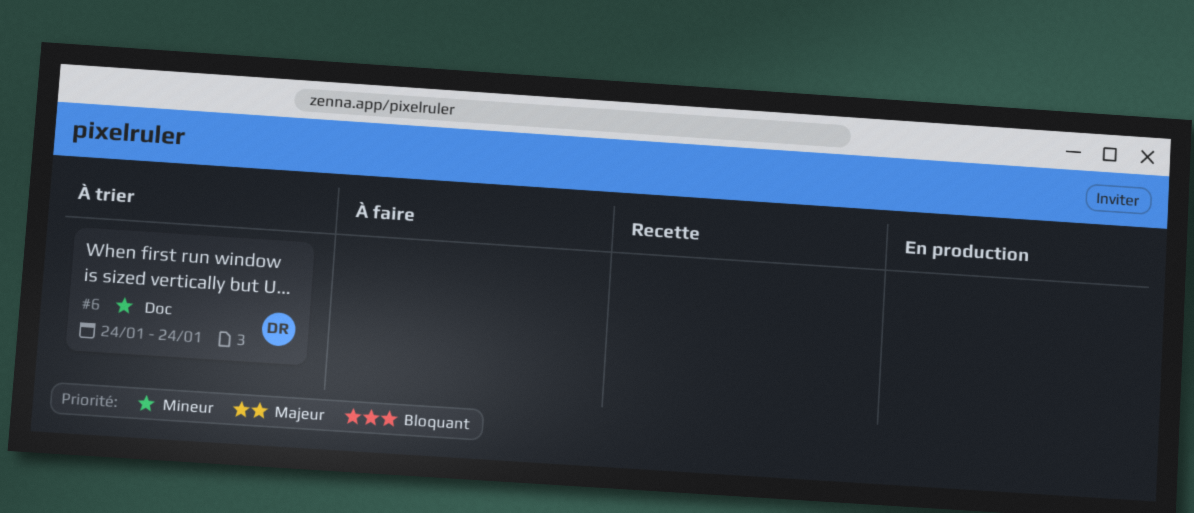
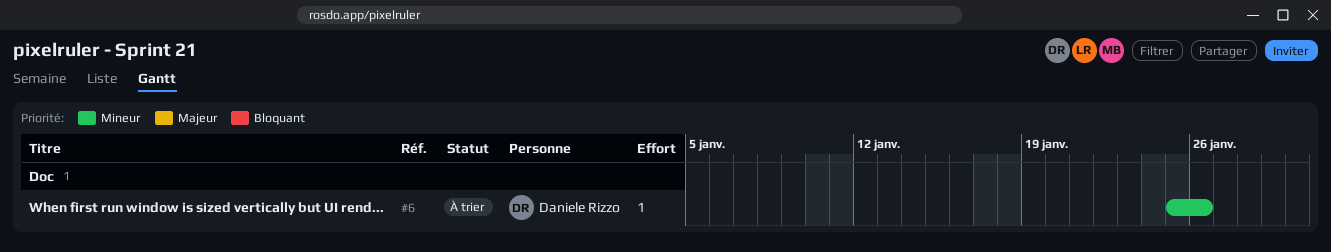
#6, start: Jan 24 -> Jan 25
#6, due: Jan 24 -> Jan 26

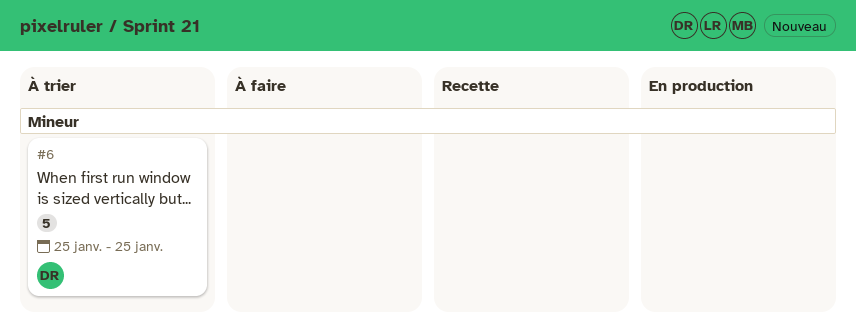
#6, estimate: 1 -> 5
#6, due: Jan 26 -> Jan 25

